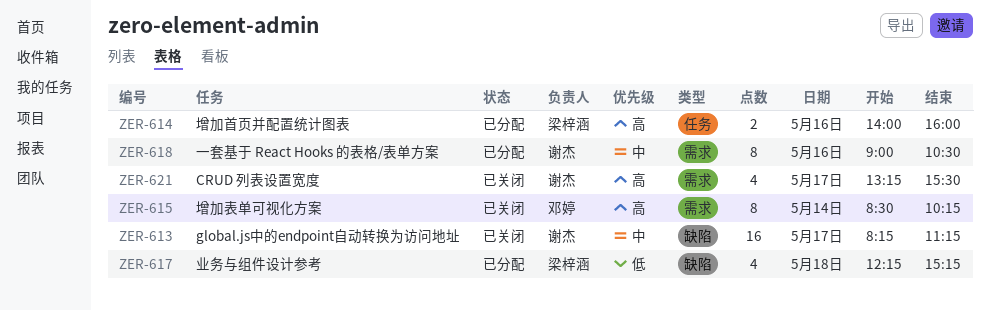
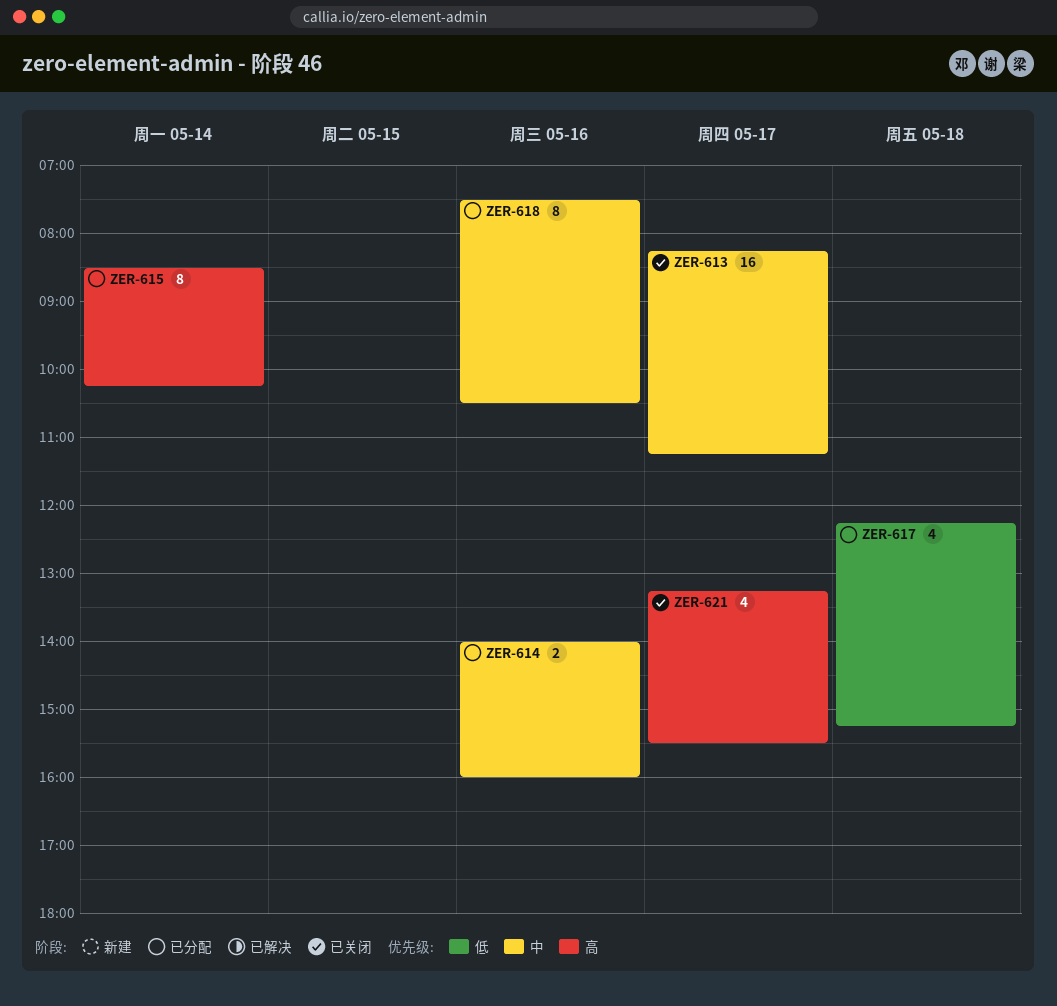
ZER-614, priority: 高 -> 中
ZER-615, status: 已关闭 -> 已分配
ZER-618, begins: 09:00 -> 07:30

